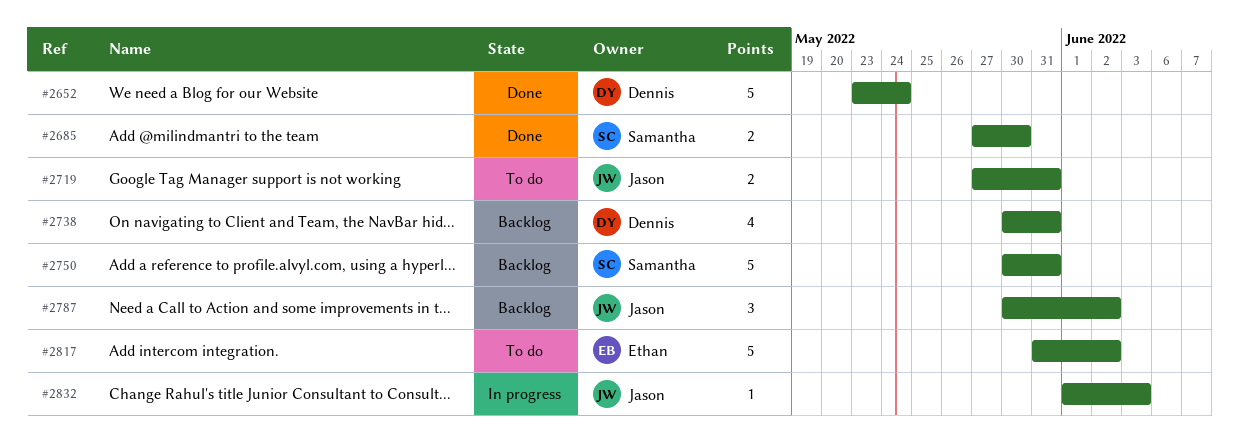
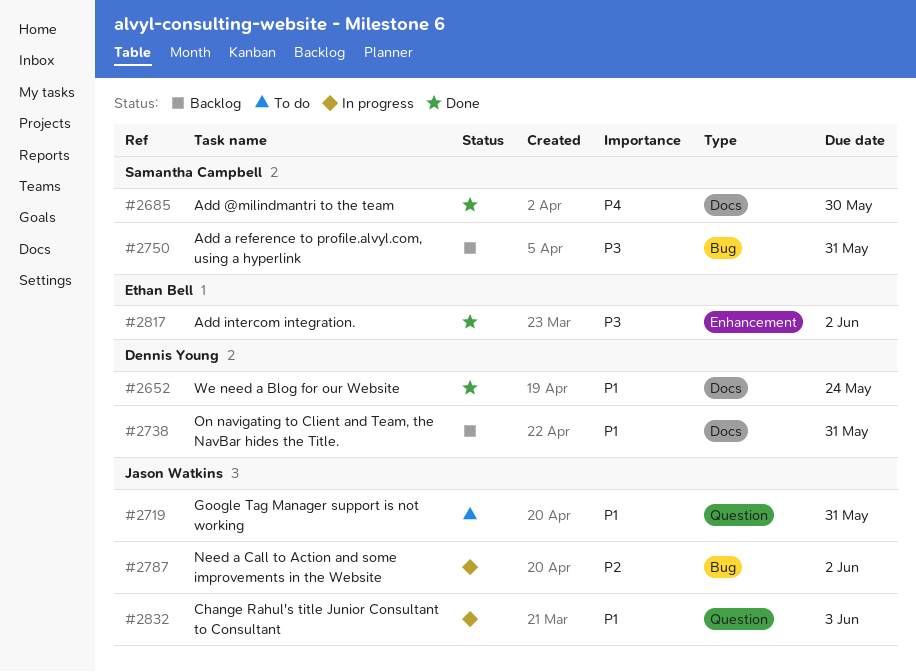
#2787, status: Backlog -> In progress
#2817, status: To do -> Done

